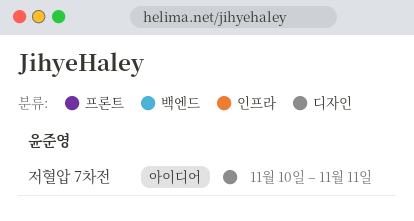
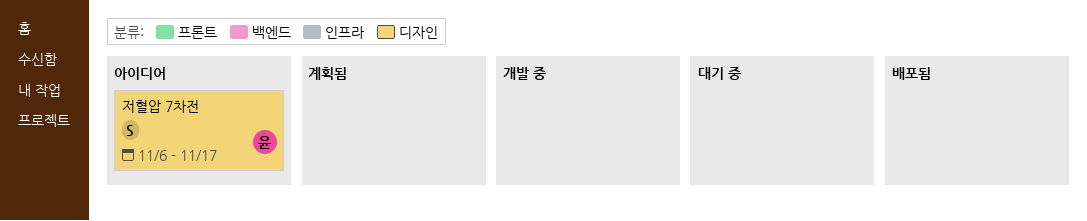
저혈압 7차전, start: Nov 10 -> Nov 6
저혈압 7차전, due: Nov 11 -> Nov 17

